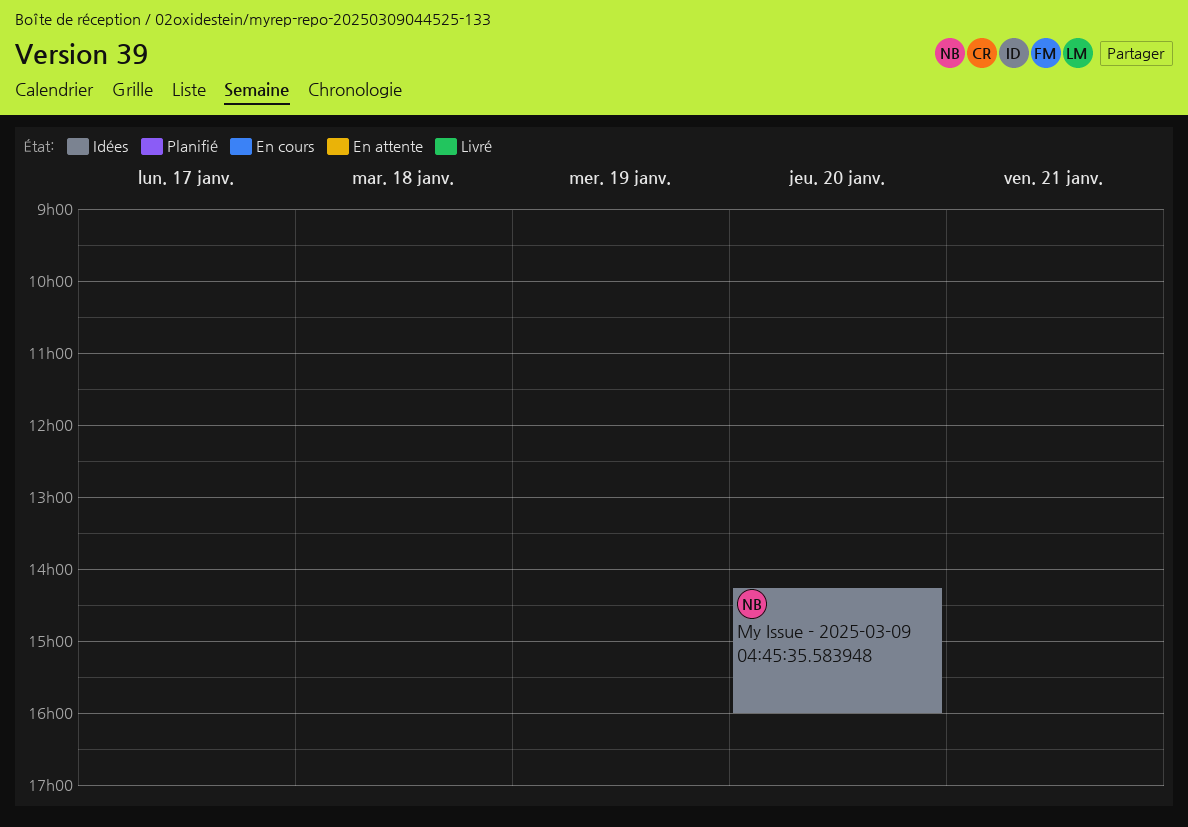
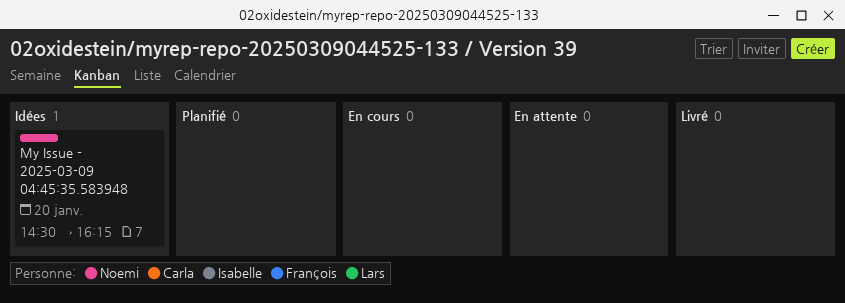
My Issue - 2025-03-09 04:45:35.583948, begins: 14:15 -> 14:30
My Issue - 2025-03-09 04:45:35.583948, ends: 16:00 -> 16:15

